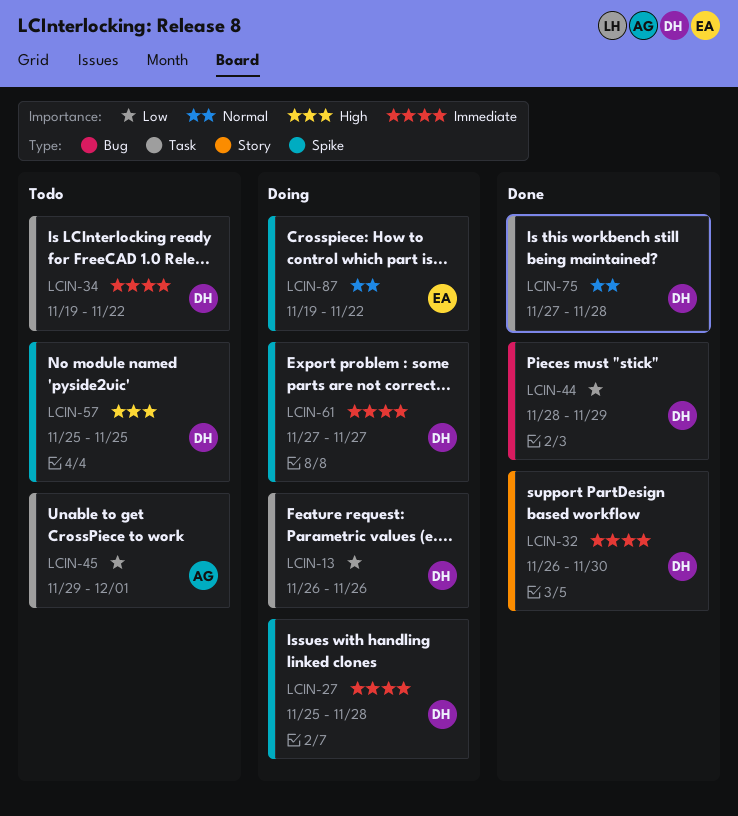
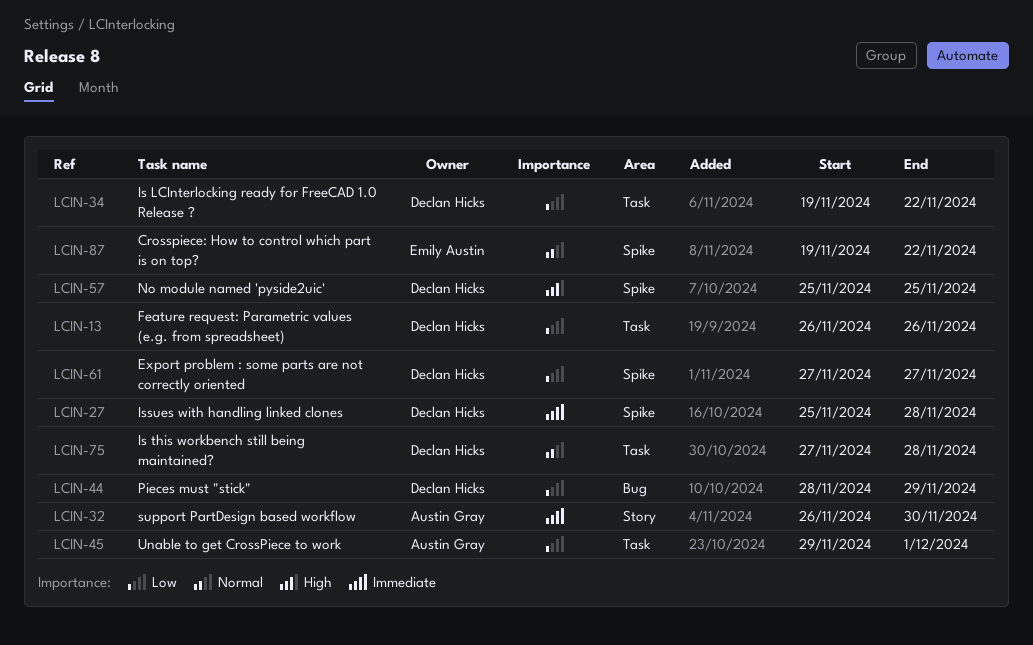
LCIN-32, owner: Declan Hicks -> Austin Gray
LCIN-34, priority: Immediate -> Low
LCIN-61, priority: Immediate -> Low

